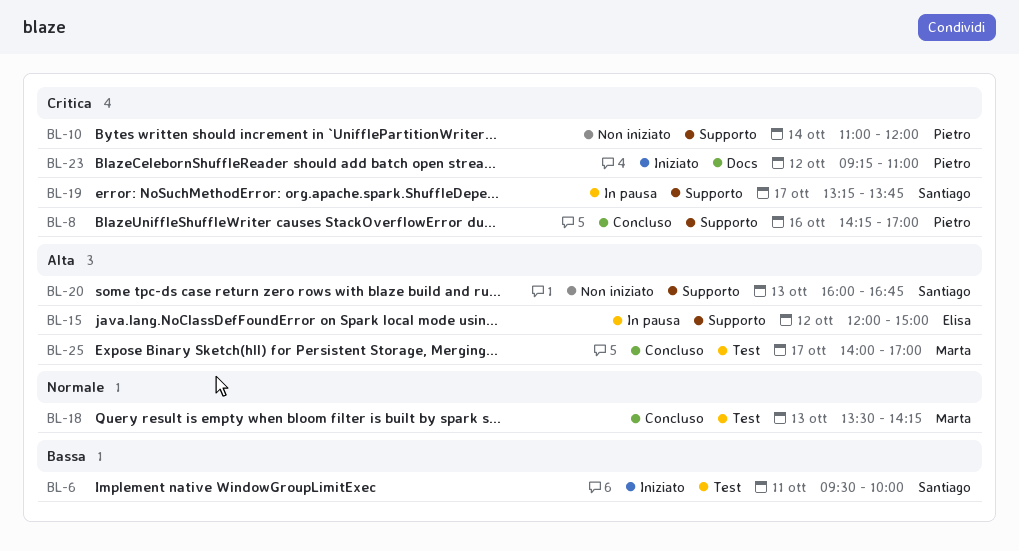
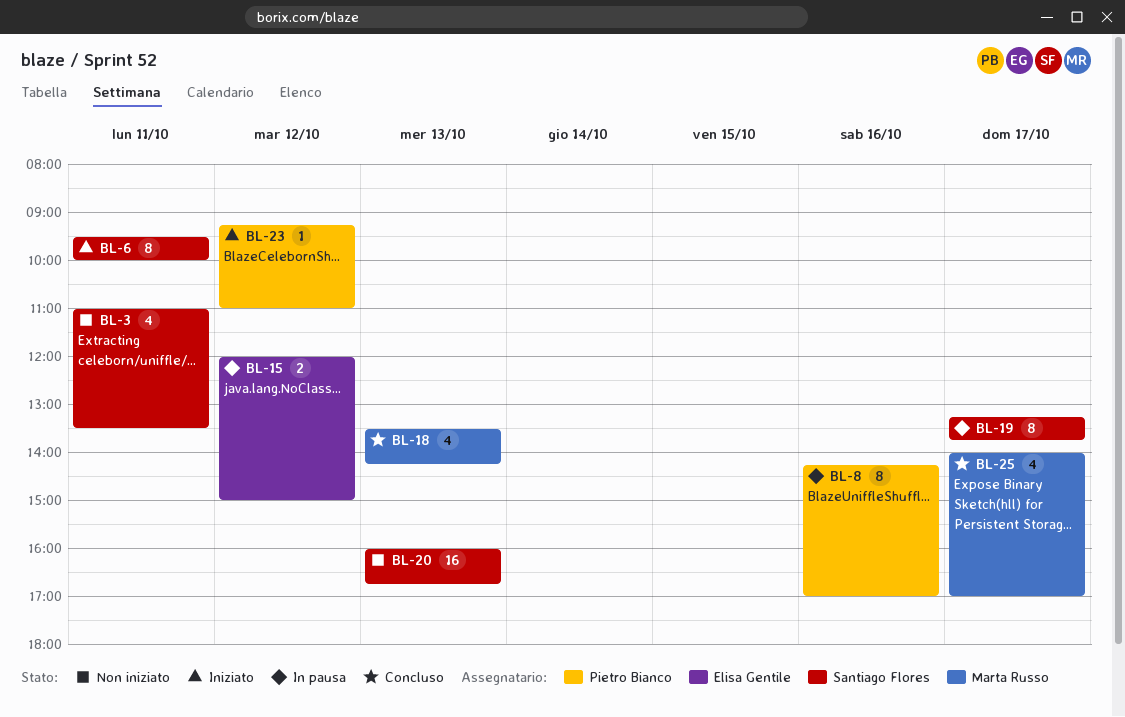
BL-3: none -> present
BL-8, status: Concluso -> In pausa
BL-10: present -> none

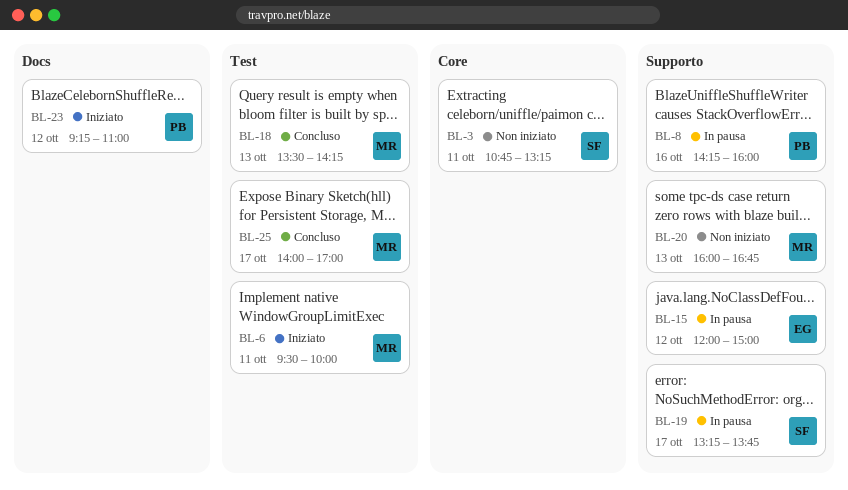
BL-3, begins: 11:00 -> 10:45
BL-3, ends: 13:30 -> 13:15
BL-6, owner: Santiago Flores -> Marta Russo
BL-8, ends: 17:00 -> 16:00
BL-20, owner: Santiago Flores -> Marta Russo

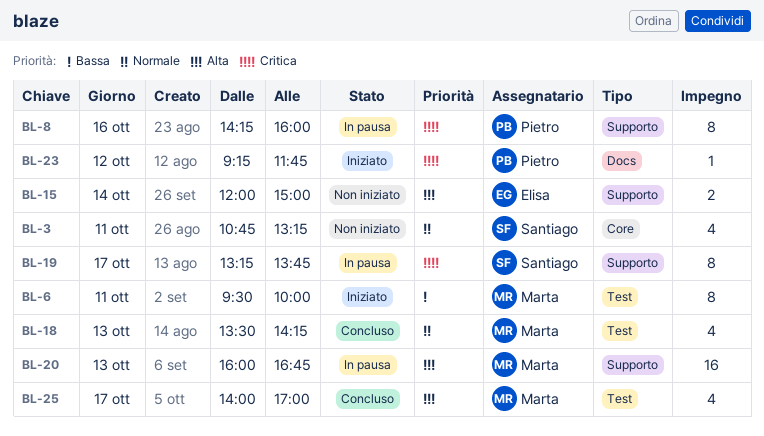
BL-15, status: In pausa -> Non iniziato
BL-15, day: Oct 12 -> Oct 14
BL-20, status: Non iniziato -> In pausa
BL-23, ends: 11:00 -> 11:45

